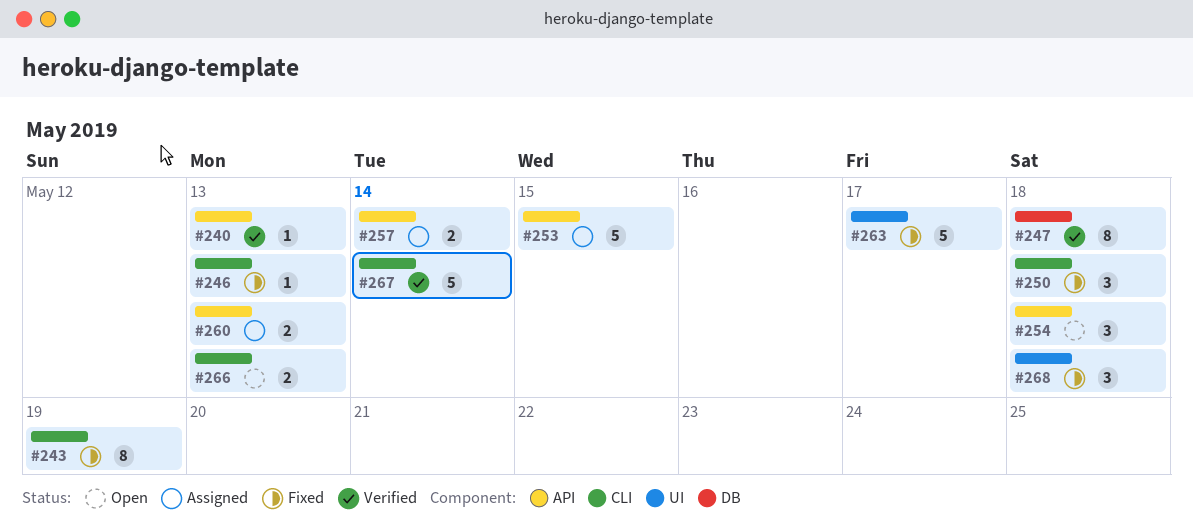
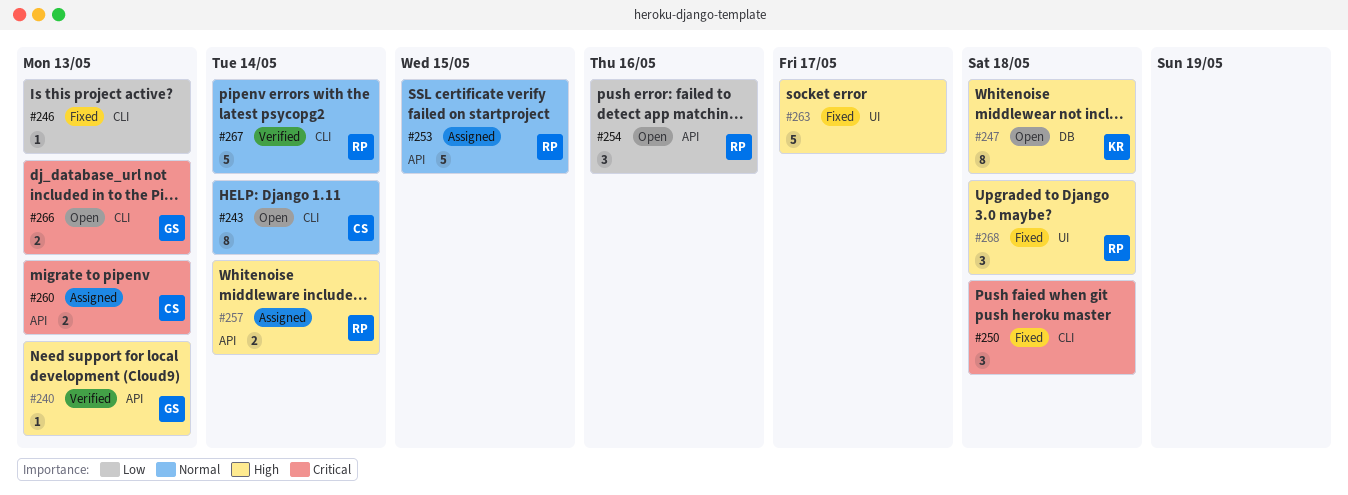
#243, status: Fixed -> Open
#243, due: May 19 -> May 14
#247, status: Verified -> Open
#254, due: May 18 -> May 16

